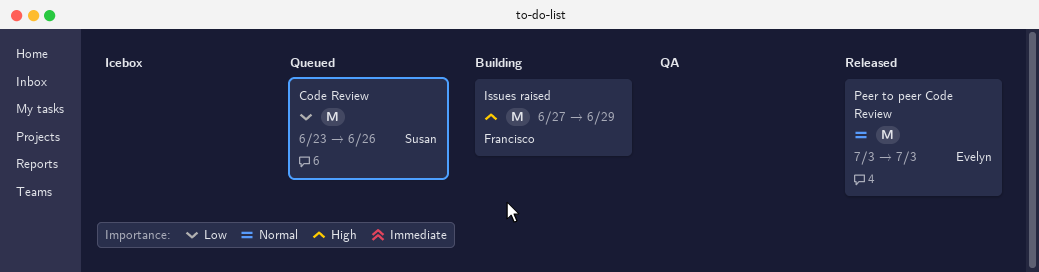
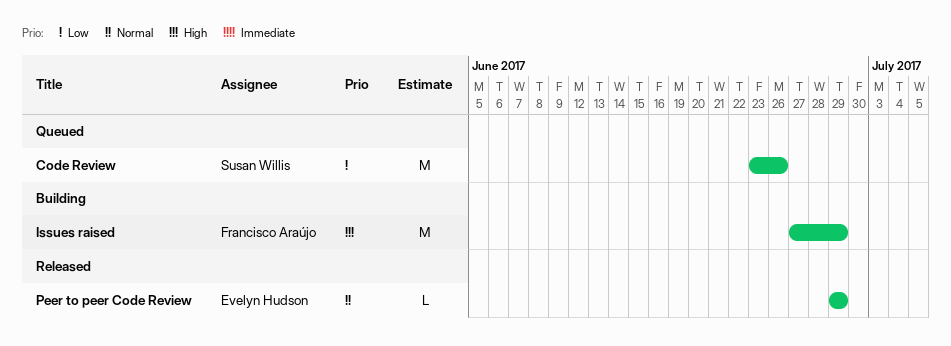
Peer to peer Code Review, estimate: M -> L
Peer to peer Code Review, start: Jul 3 -> Jun 29
Peer to peer Code Review, due: Jul 3 -> Jun 29

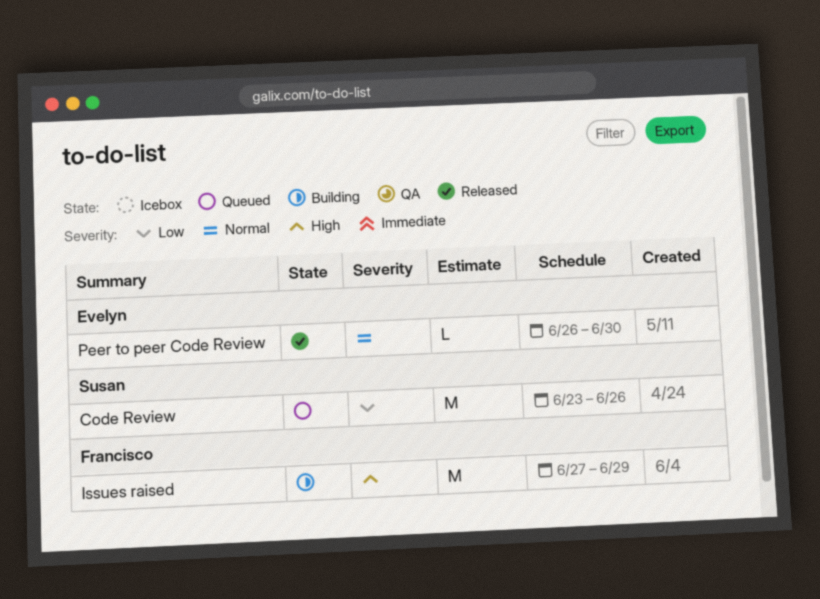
Peer to peer Code Review, start: Jun 29 -> Jun 26
Peer to peer Code Review, due: Jun 29 -> Jun 30

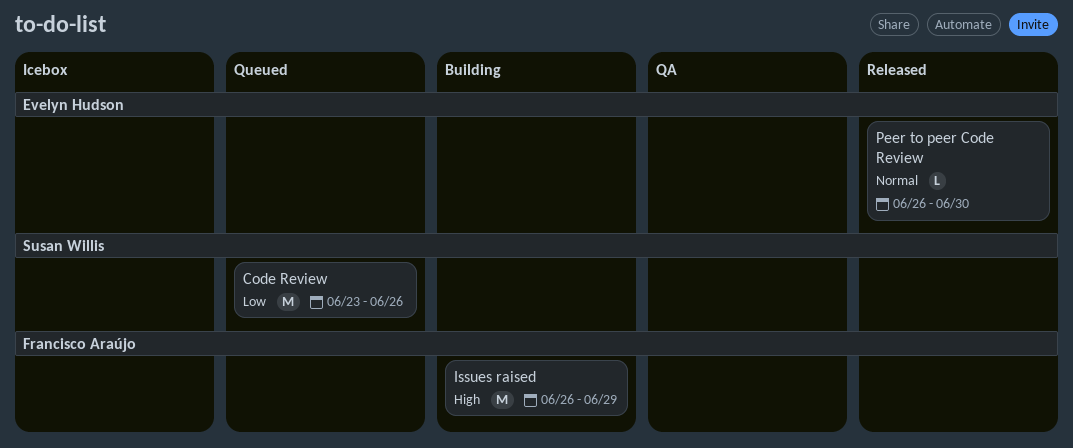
Issues raised, start: Jun 27 -> Jun 26

